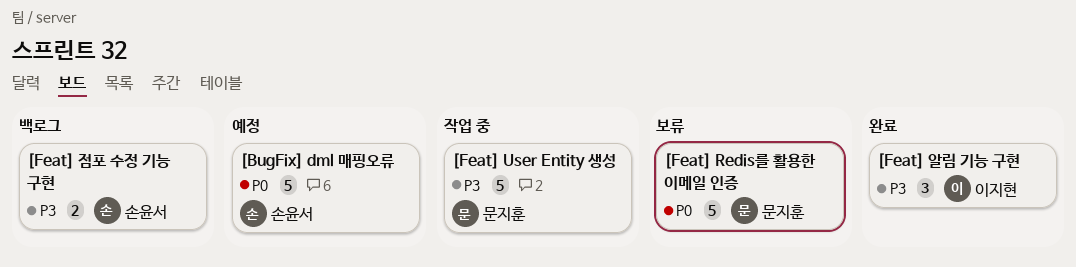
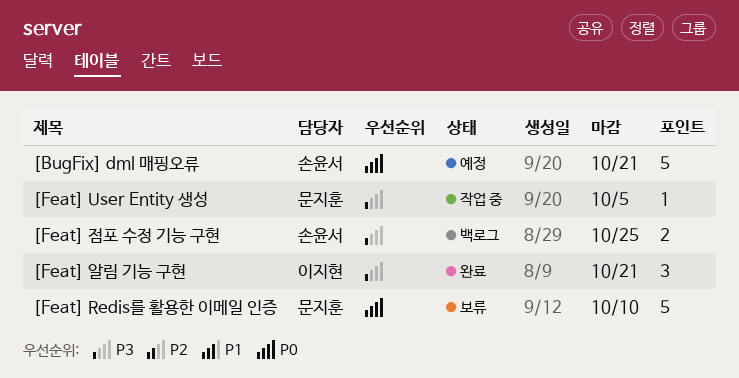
[Feat] User Entity 생성, estimate: 5 -> 1

